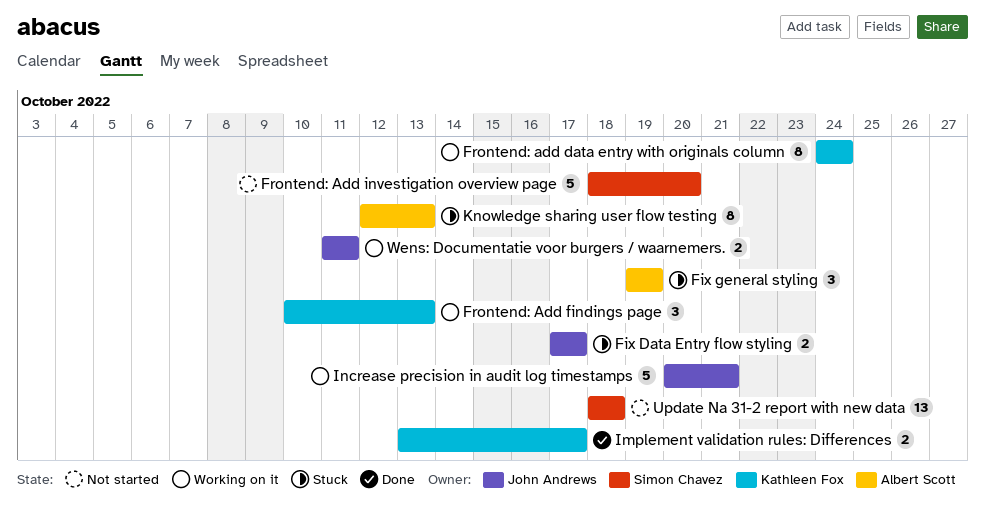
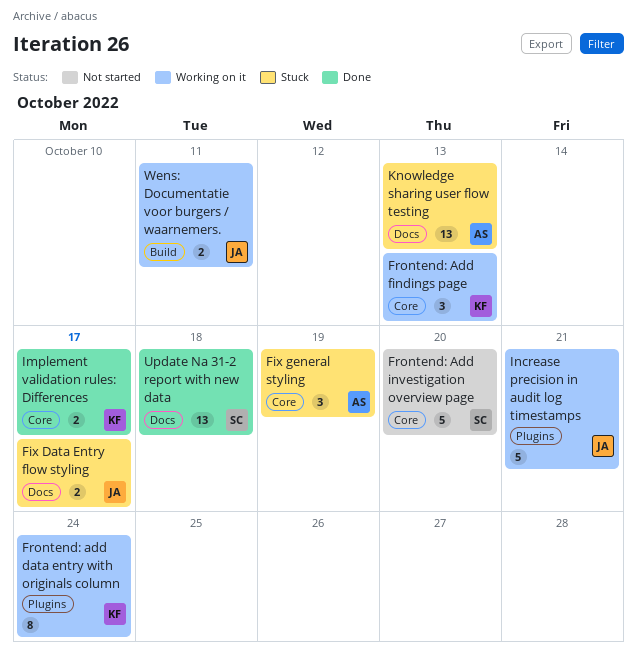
Knowledge sharing user flow testing, estimate: 8 -> 13
Update Na 31-2 report with new data, status: Not started -> Done

